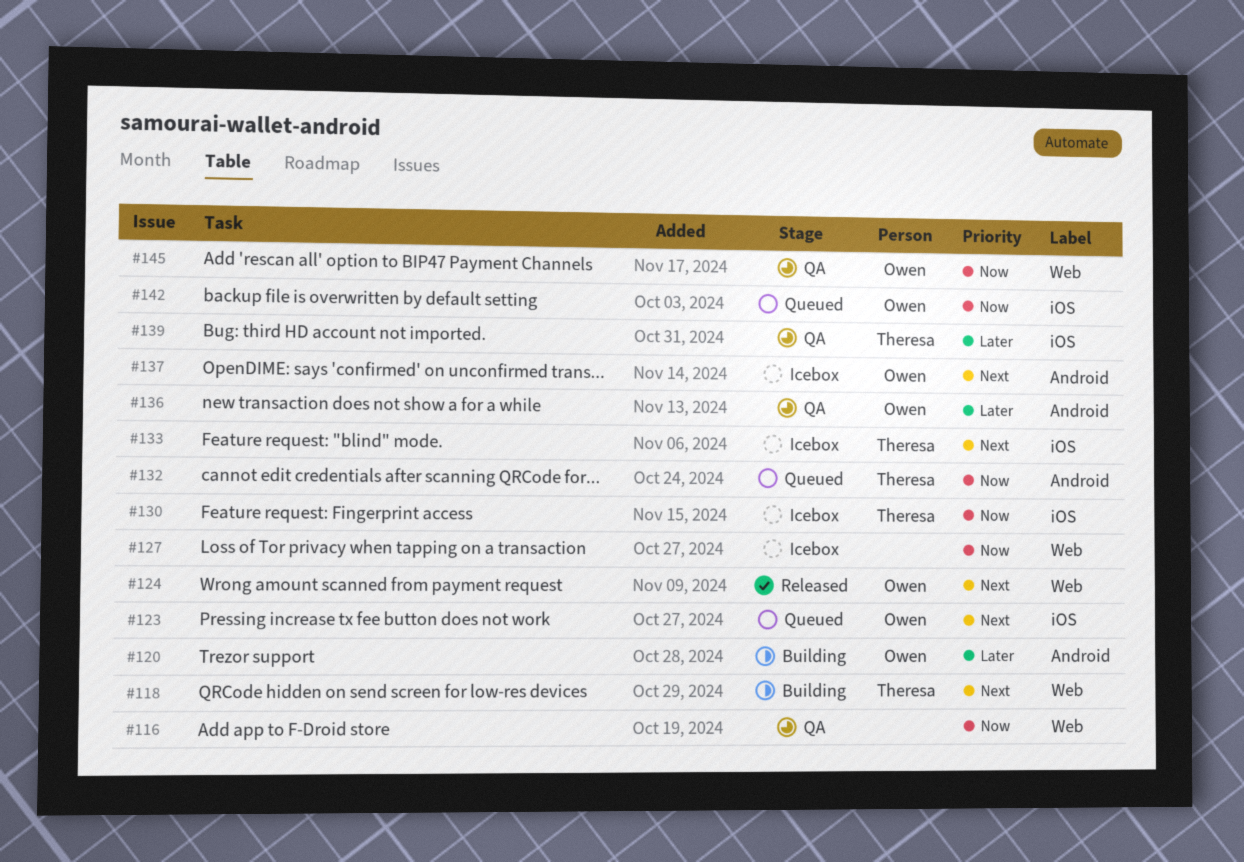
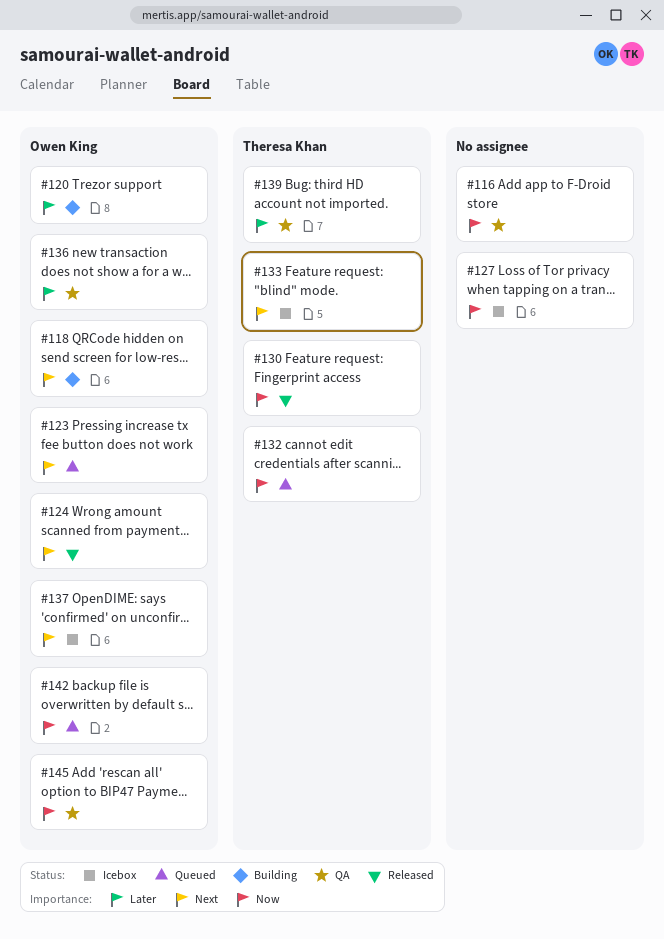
#118, owner: Theresa Khan -> Owen King
#130, status: Icebox -> Released

